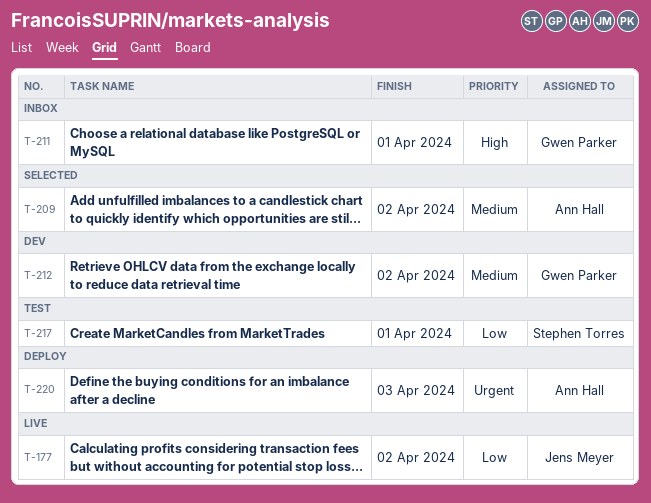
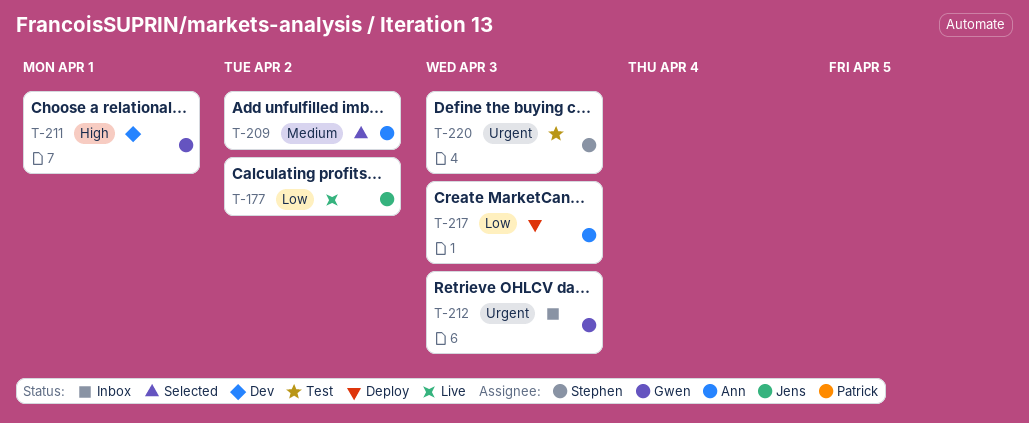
T-211, status: Inbox -> Dev
T-212, status: Dev -> Inbox
T-212, priority: Medium -> Urgent
T-212, due: Apr 2 -> Apr 3
T-217, status: Test -> Deploy
T-217, owner: Stephen Torres -> Ann Hall
T-217, due: Apr 1 -> Apr 3
T-220, status: Deploy -> Test
T-220, owner: Ann Hall -> Stephen Torres

